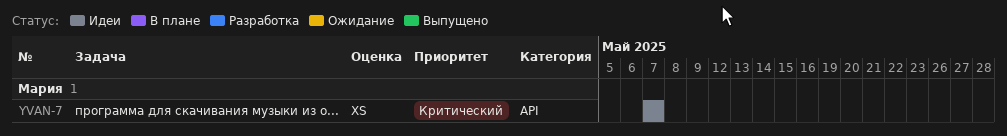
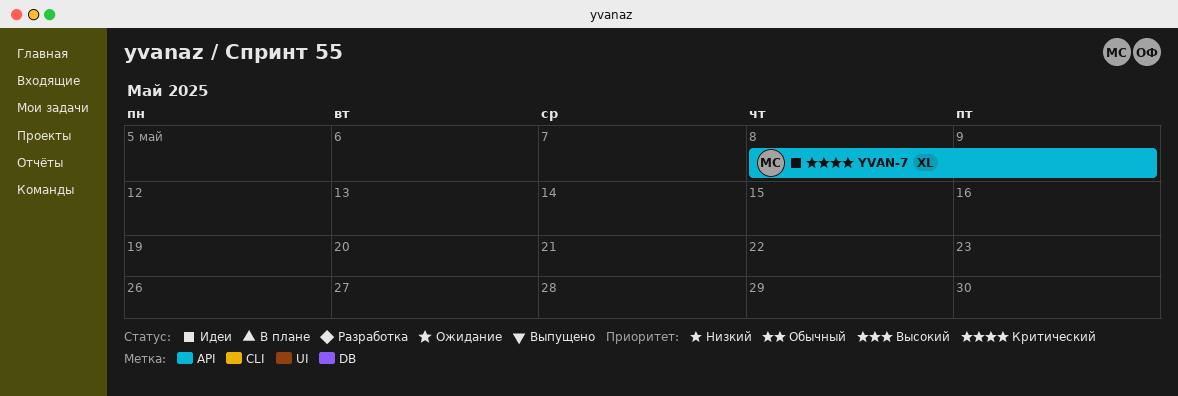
YVAN-7, estimate: XS -> XL
YVAN-7, start: May 7 -> May 8
YVAN-7, due: May 7 -> May 9

